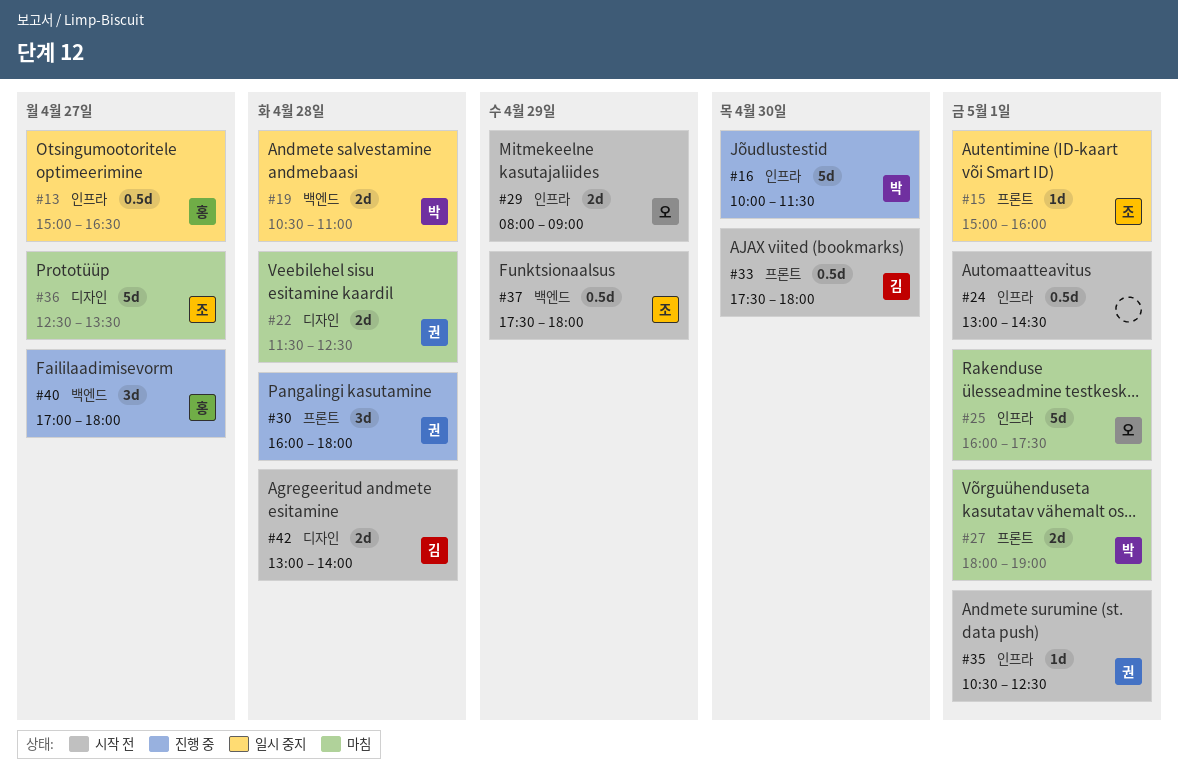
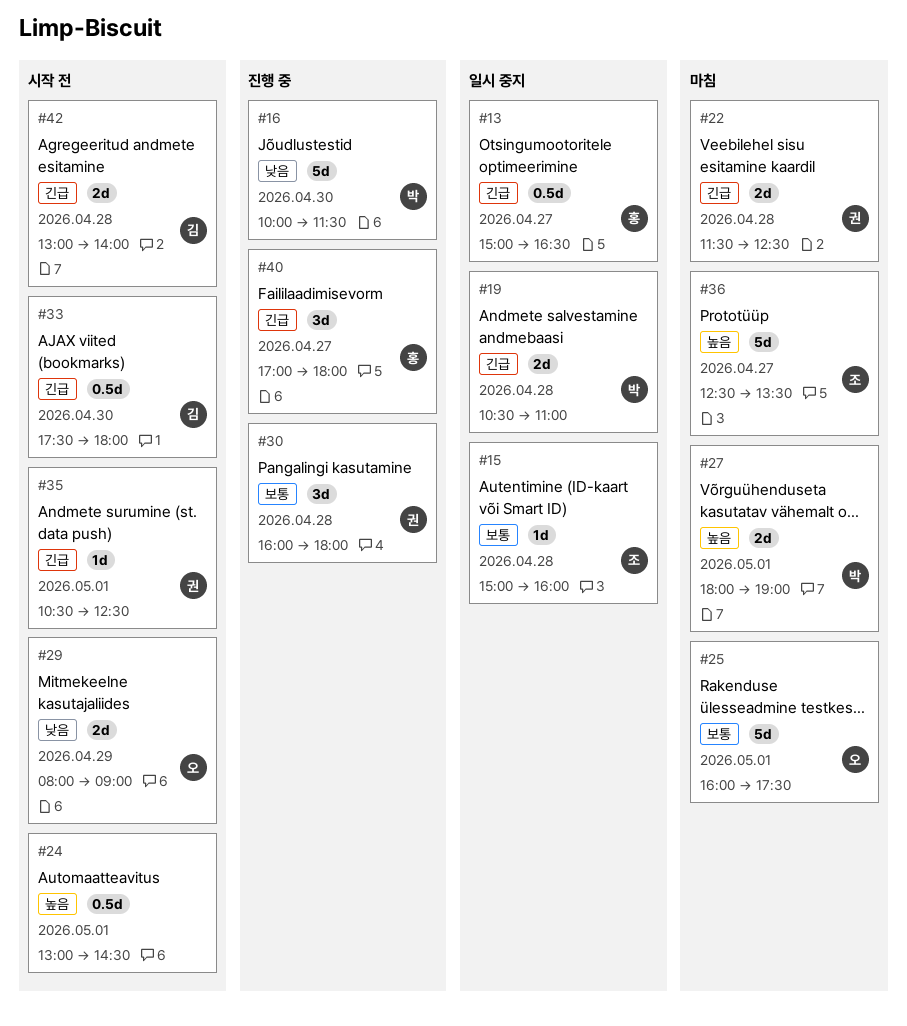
#15, day: May 1 -> Apr 28
#37: present -> none

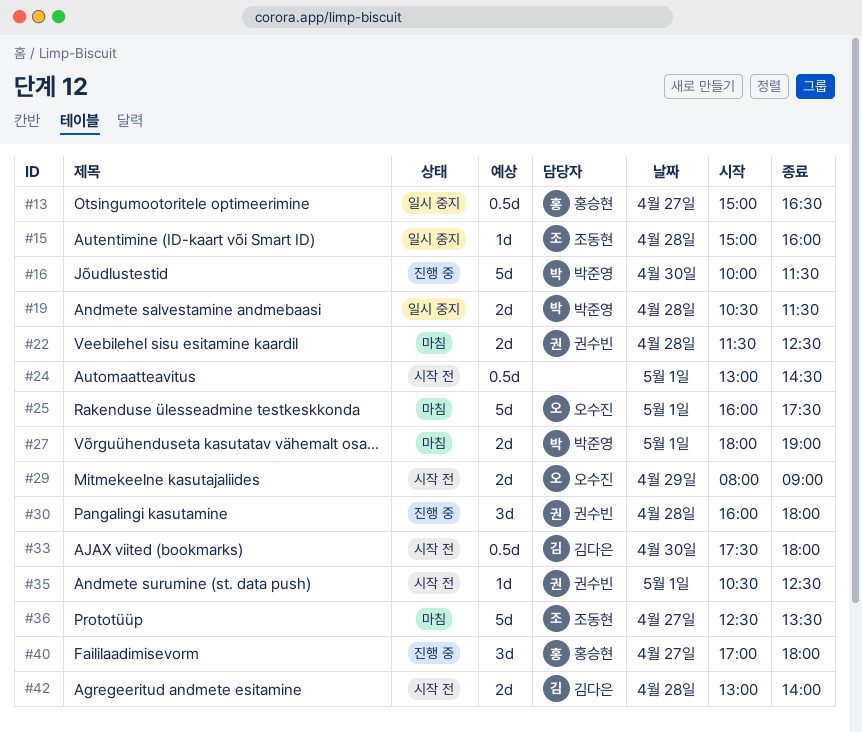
#19, ends: 11:00 -> 11:30

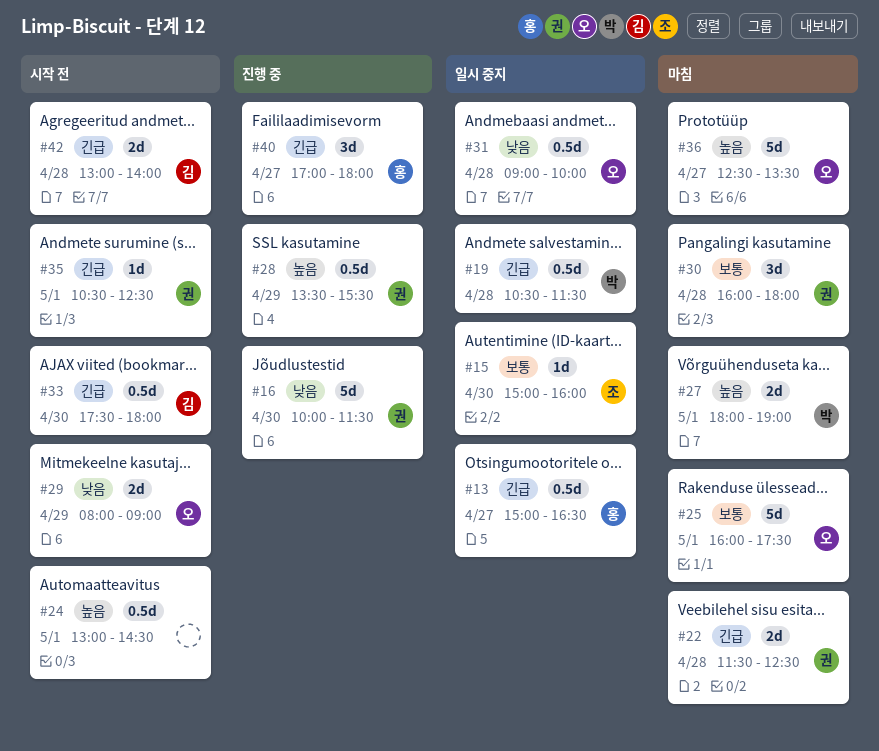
#15, day: Apr 28 -> Apr 30
#16, owner: 박준영 -> 권수빈
#19, estimate: 2d -> 0.5d
#28: none -> present
#30, status: 진행 중 -> 마침
#31: none -> present
#36, owner: 조동현 -> 오수진

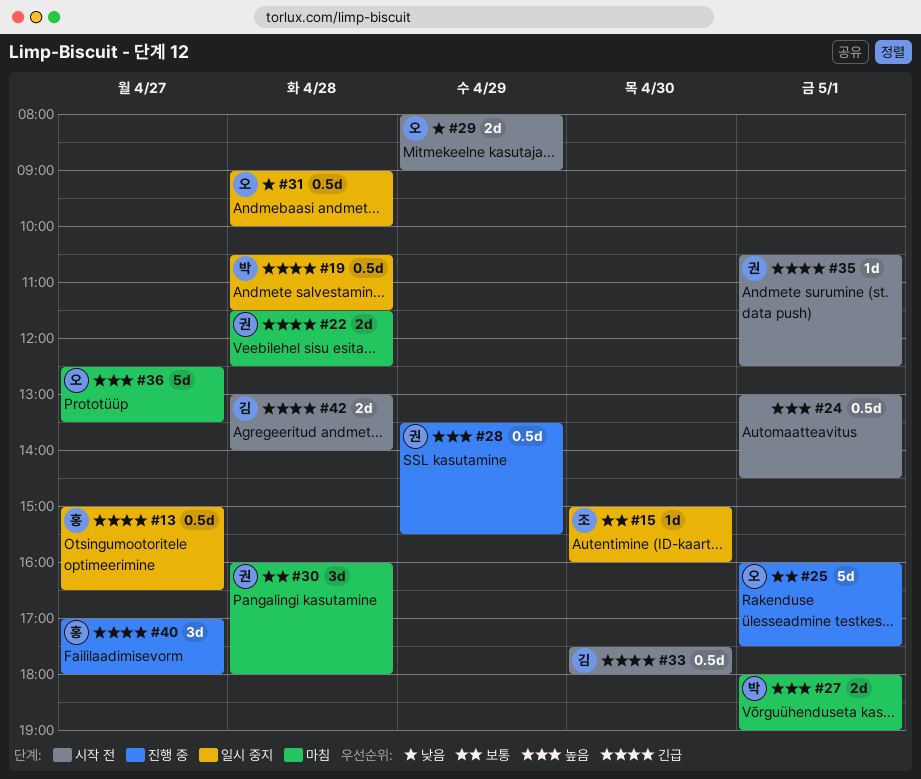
#16: present -> none
#25, status: 마침 -> 진행 중

